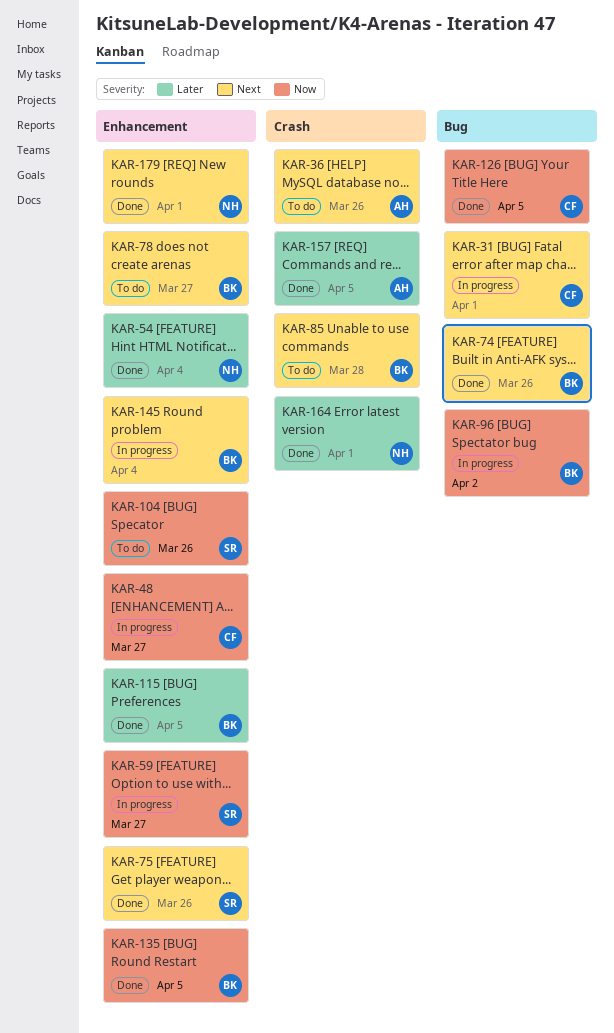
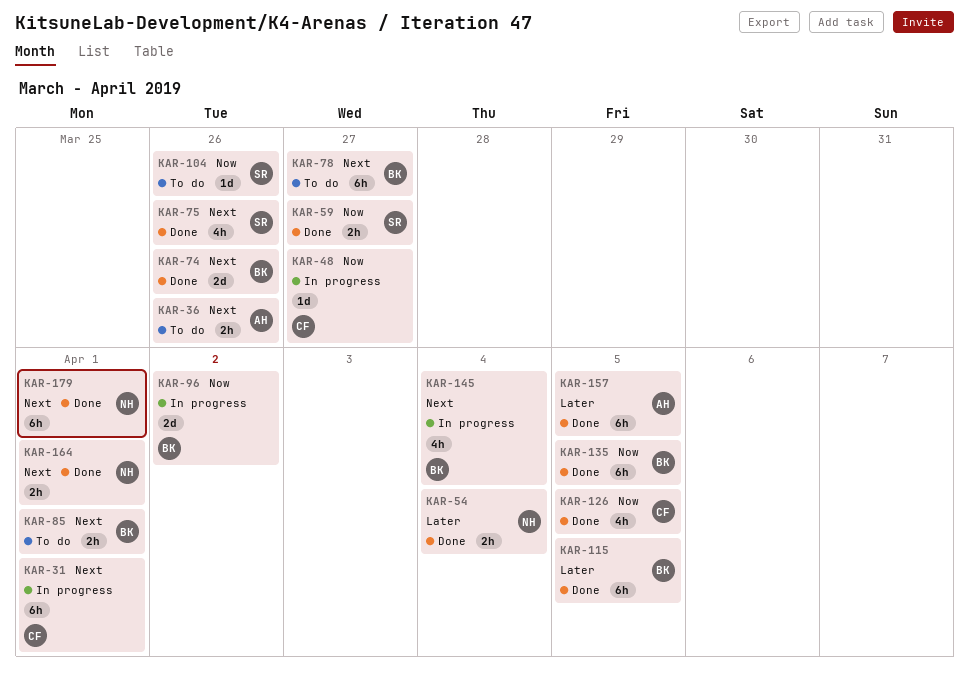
KAR-59, status: In progress -> Done
KAR-85, due: Mar 28 -> Apr 1
KAR-164, priority: Later -> Next

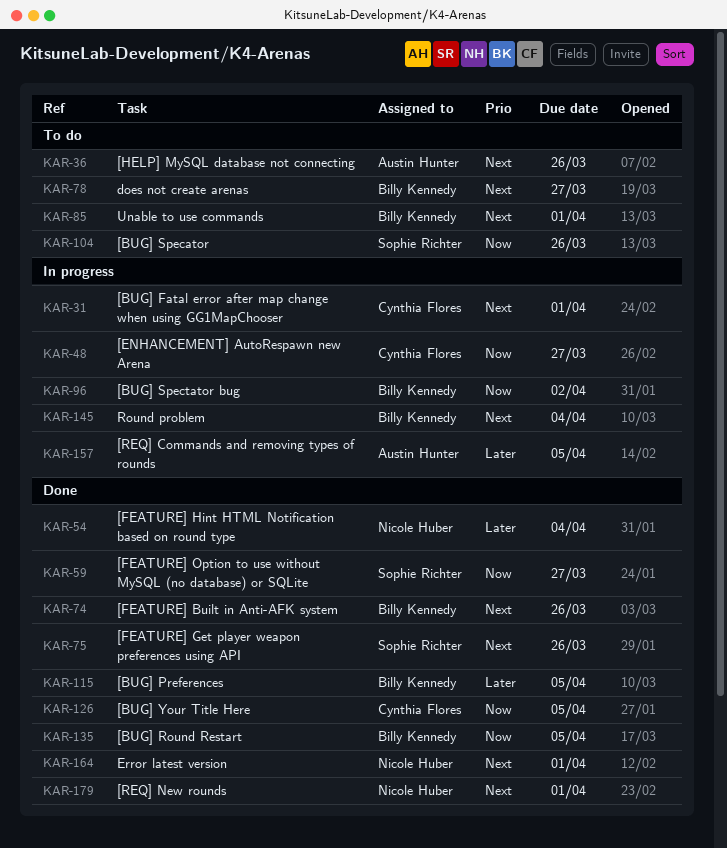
KAR-157, status: Done -> In progress

